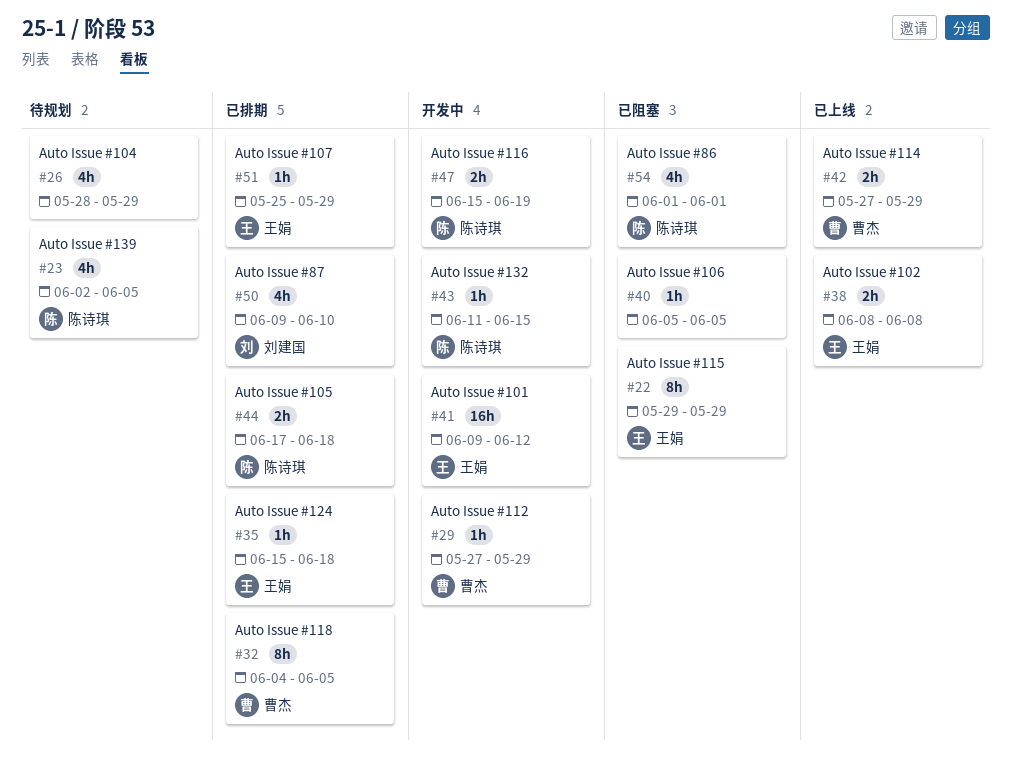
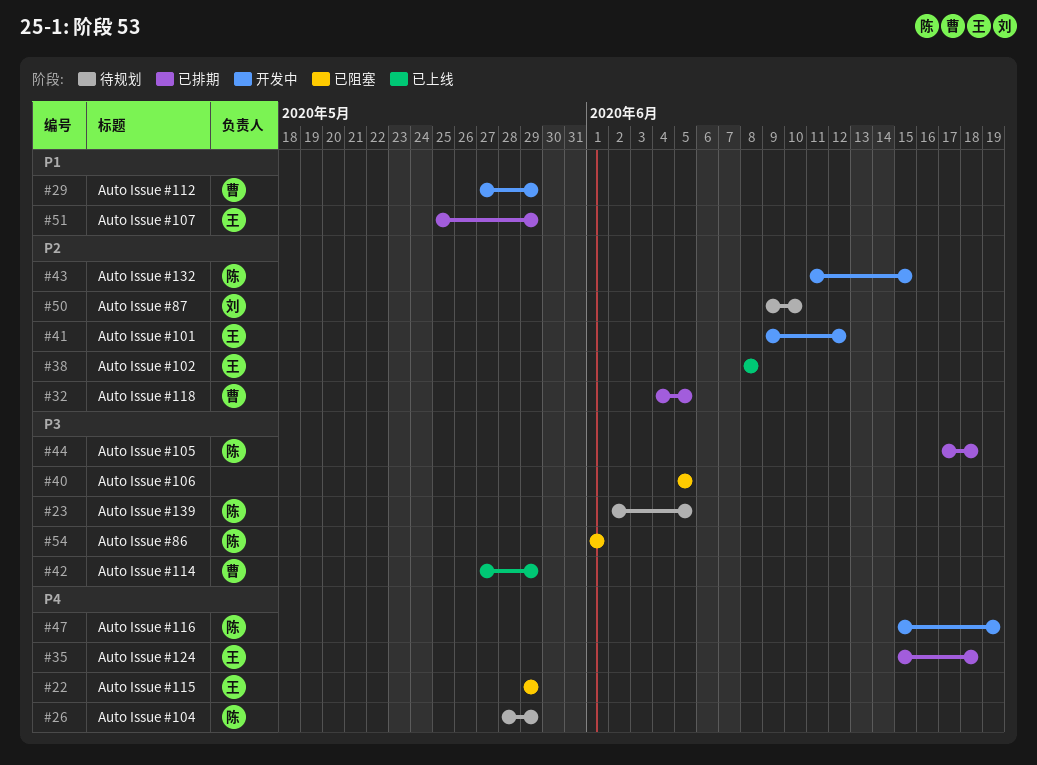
#26, owner: none -> 陈诗琪
#50, status: 已排期 -> 待规划

